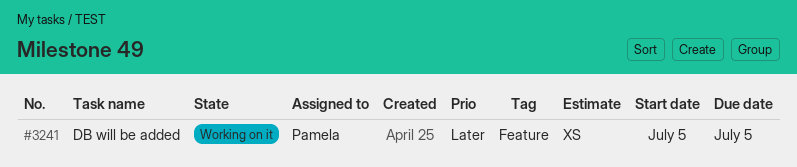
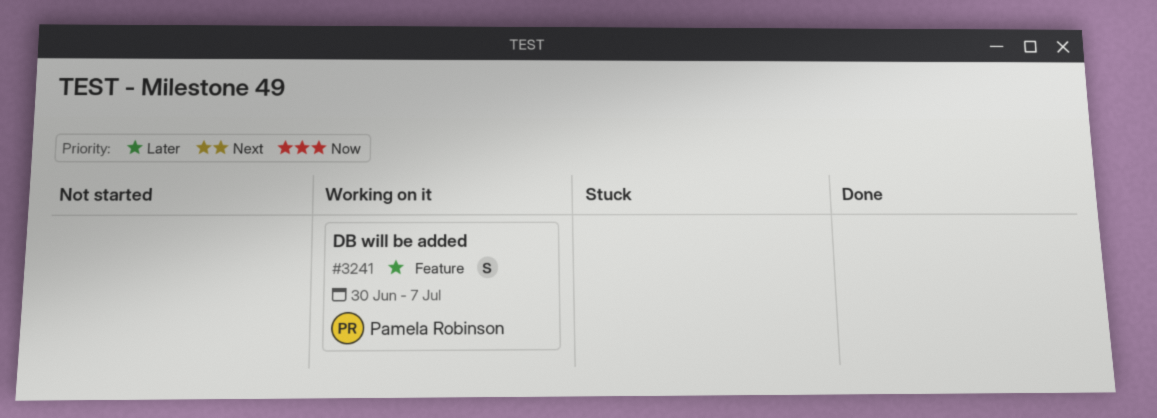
#3241, estimate: XS -> S
#3241, start: Jul 5 -> Jun 30
#3241, due: Jul 5 -> Jul 7

